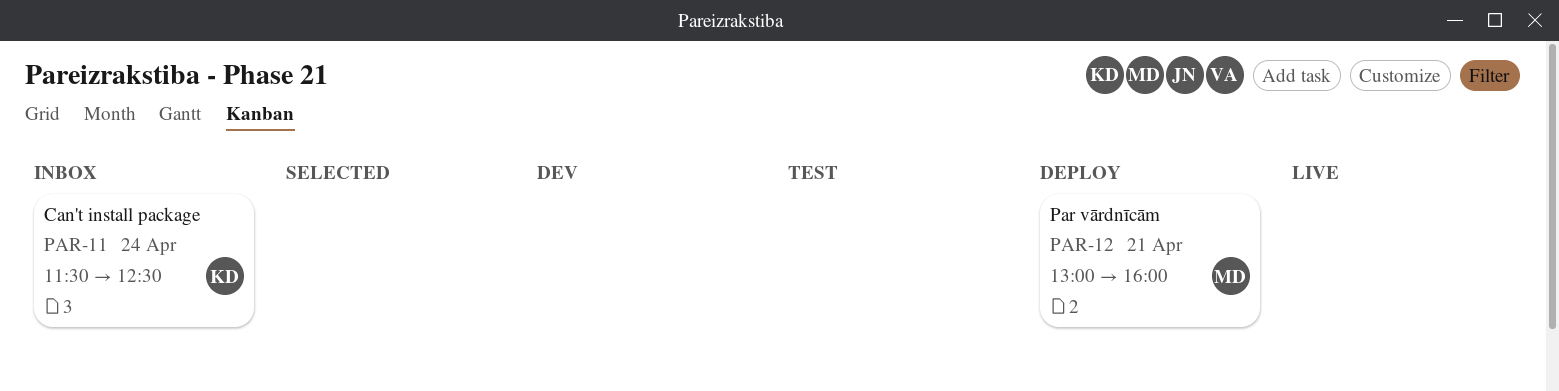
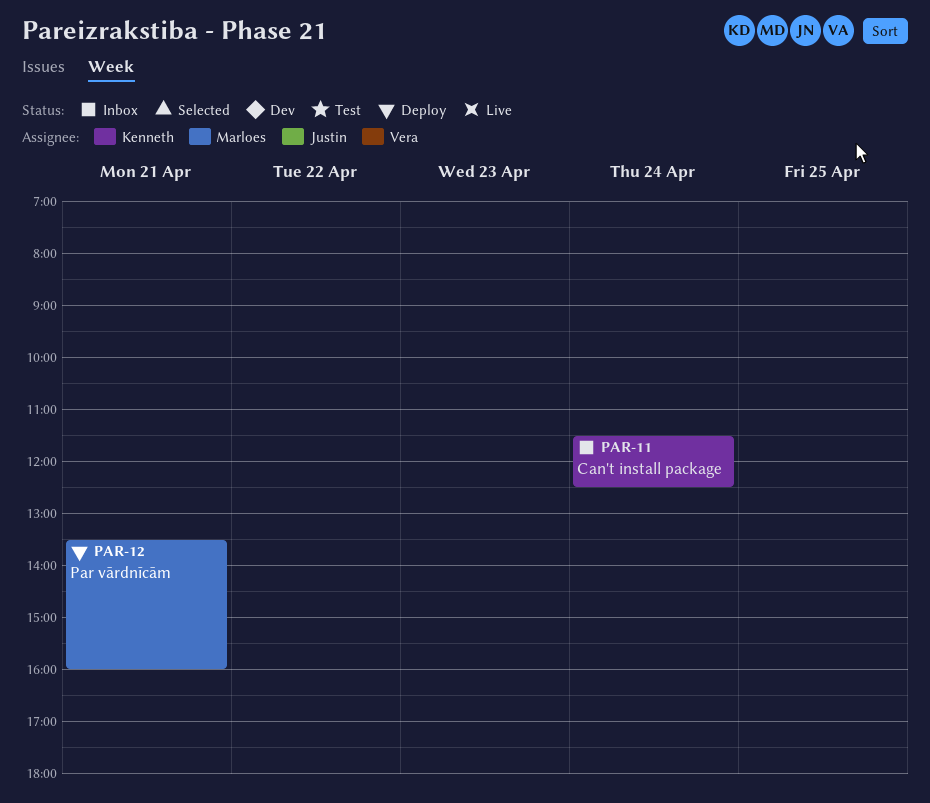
PAR-12, begins: 13:00 -> 13:30

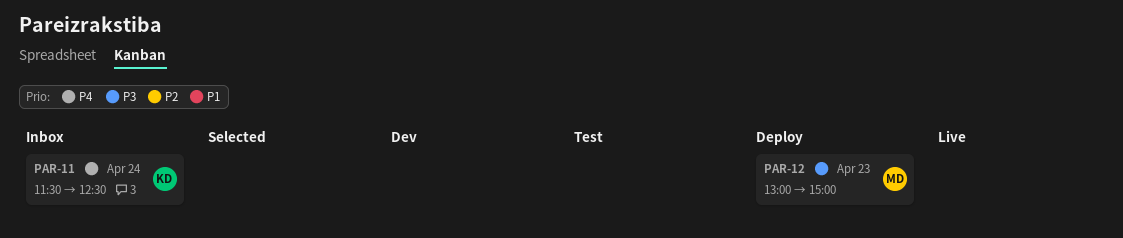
PAR-12, day: Apr 21 -> Apr 23
PAR-12, begins: 13:30 -> 13:00
PAR-12, ends: 16:00 -> 15:00

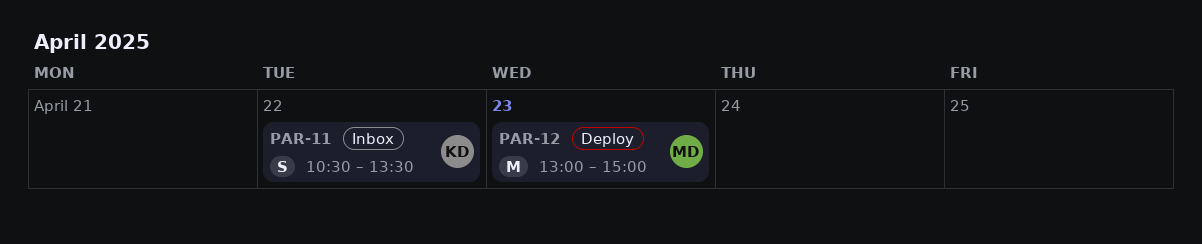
PAR-11, day: Apr 24 -> Apr 22
PAR-11, begins: 11:30 -> 10:30
PAR-11, ends: 12:30 -> 13:30

